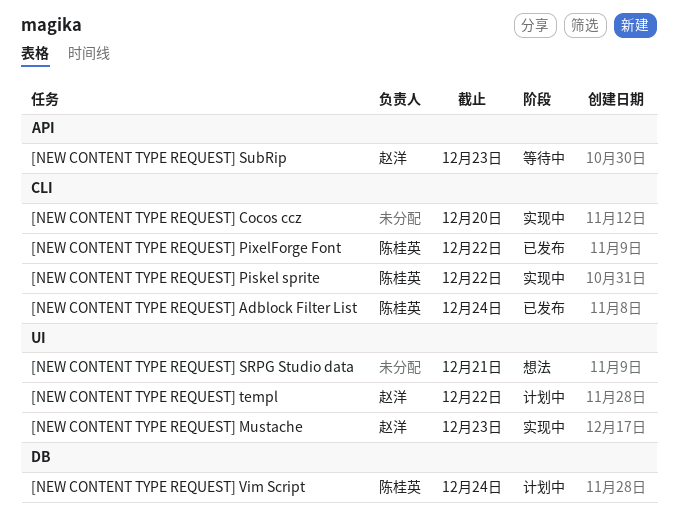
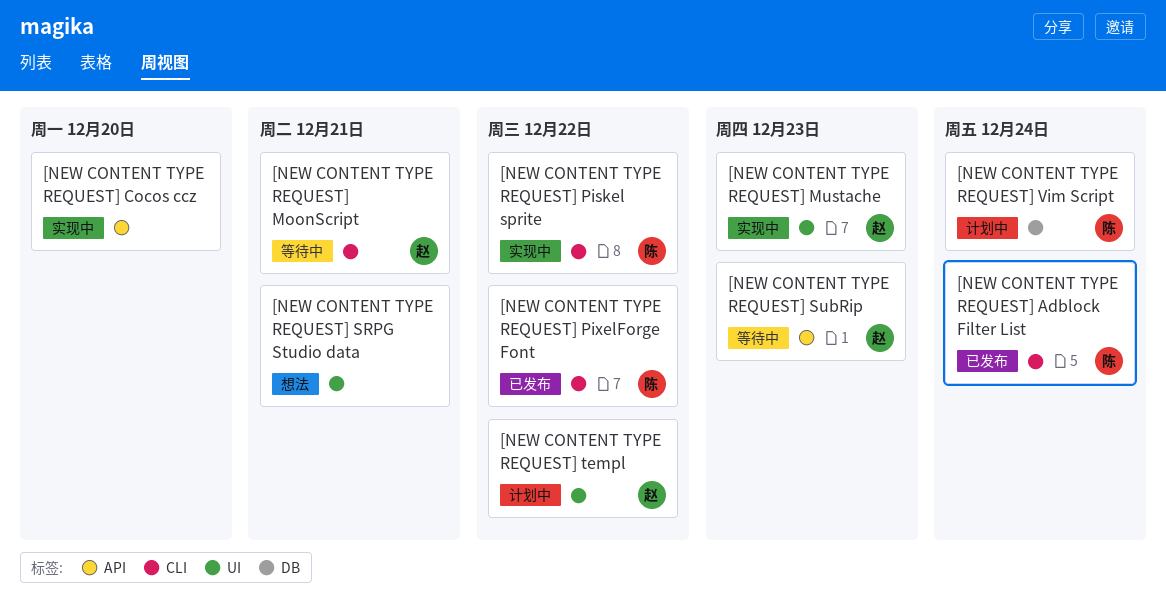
[NEW CONTENT TYPE REQUEST] Cocos ccz, label: CLI -> API
[NEW CONTENT TYPE REQUEST] MoonScript: none -> present

